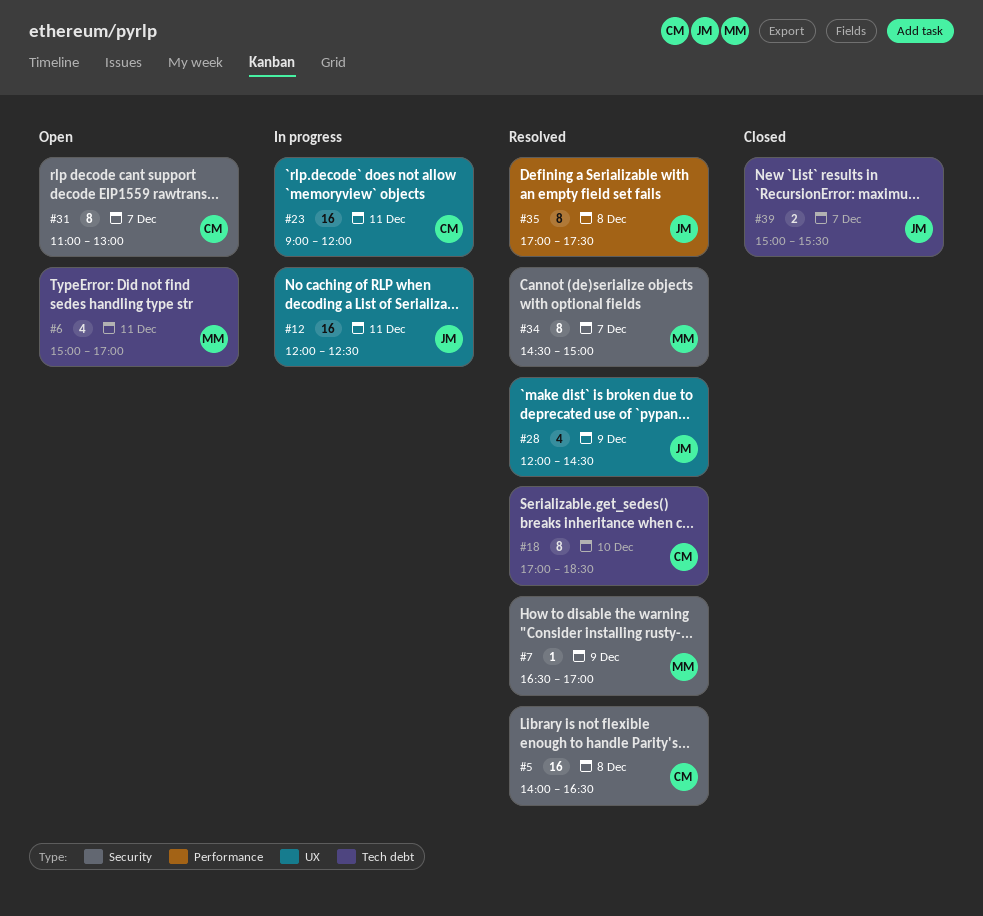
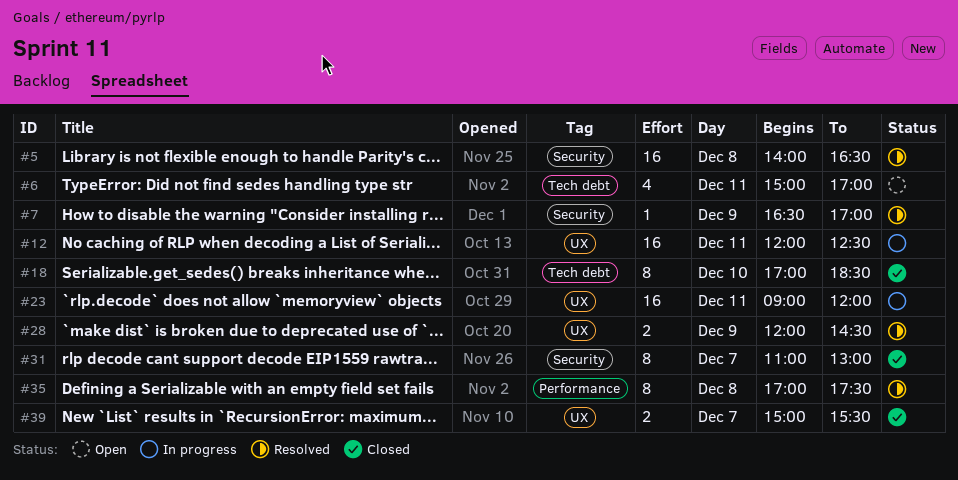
#18, status: Resolved -> Closed
#28, estimate: 4 -> 2
#31, status: Open -> Closed
#34: present -> none
#39, label: Tech debt -> UX

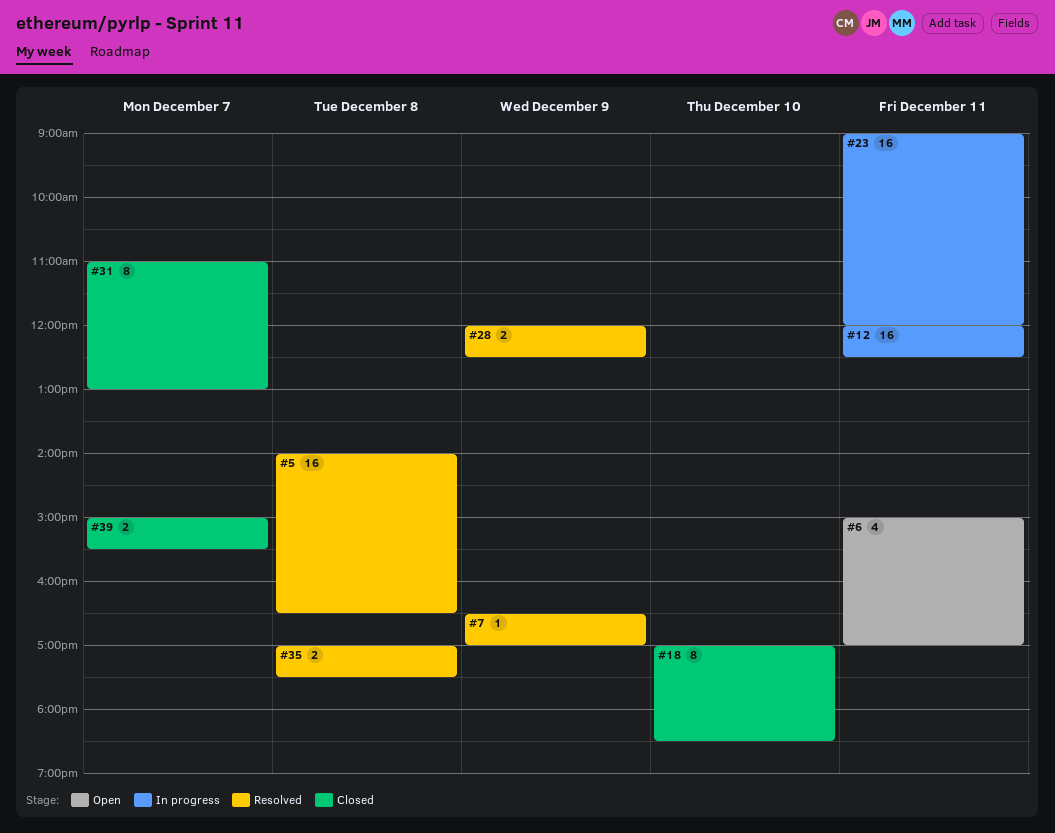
#28, ends: 14:30 -> 12:30
#35, estimate: 8 -> 2

